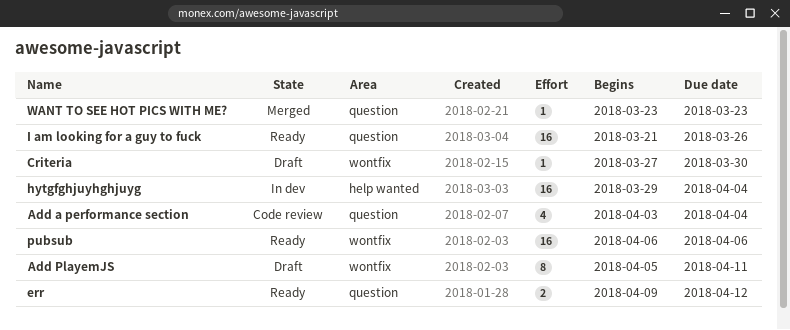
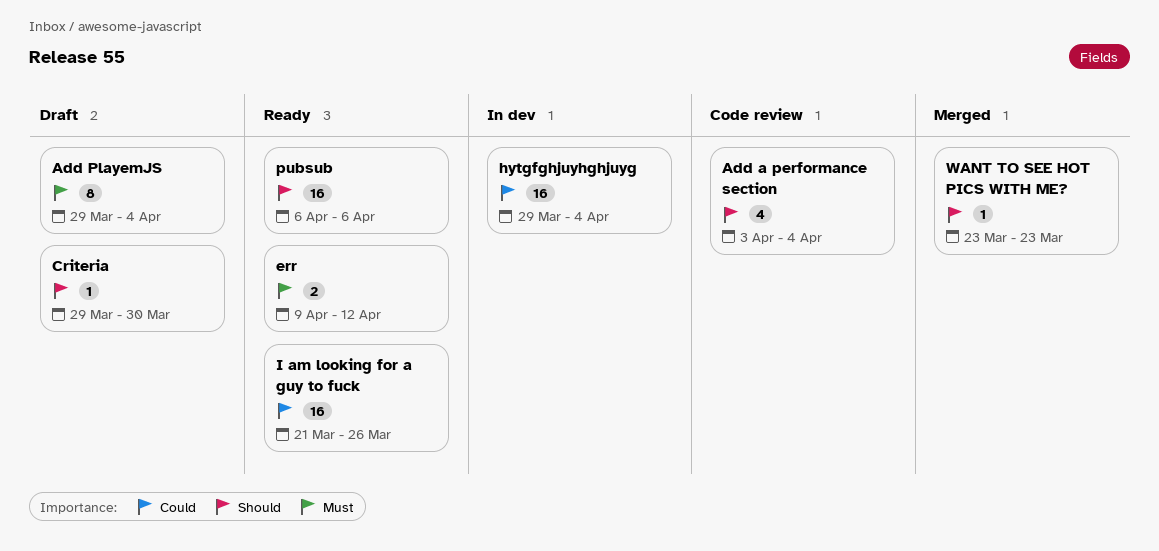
Add PlayemJS, start: Apr 5 -> Mar 29
Add PlayemJS, due: Apr 11 -> Apr 4
Criteria, start: Mar 27 -> Mar 29

